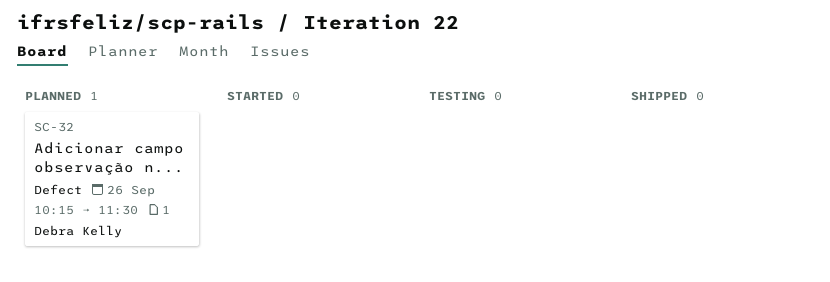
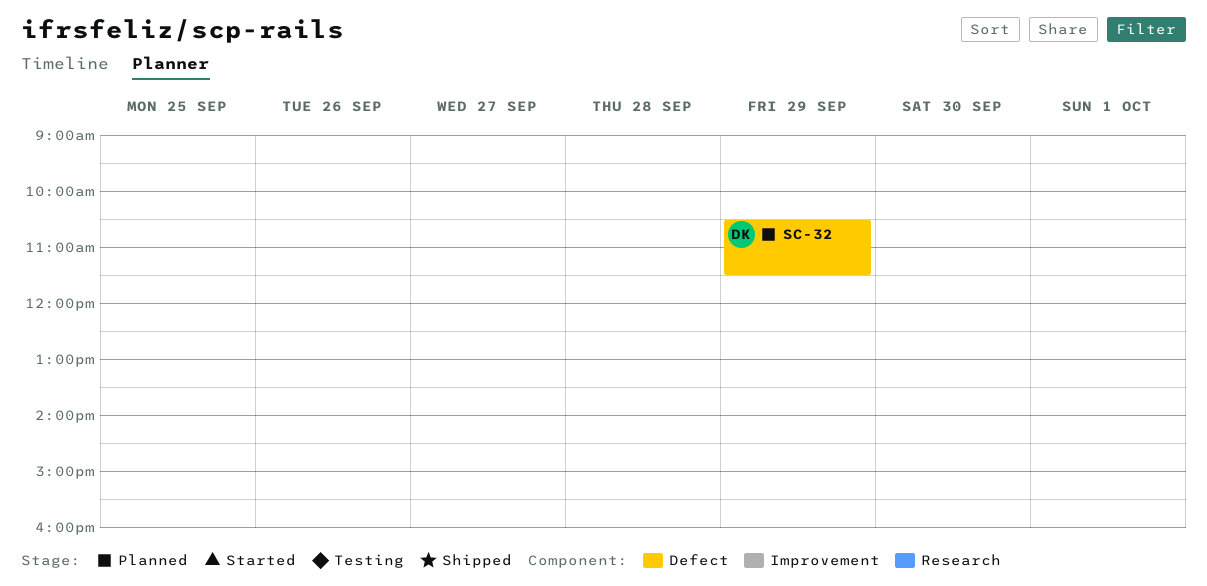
SC-32, day: Sep 26 -> Sep 29
SC-32, begins: 10:15 -> 10:30

